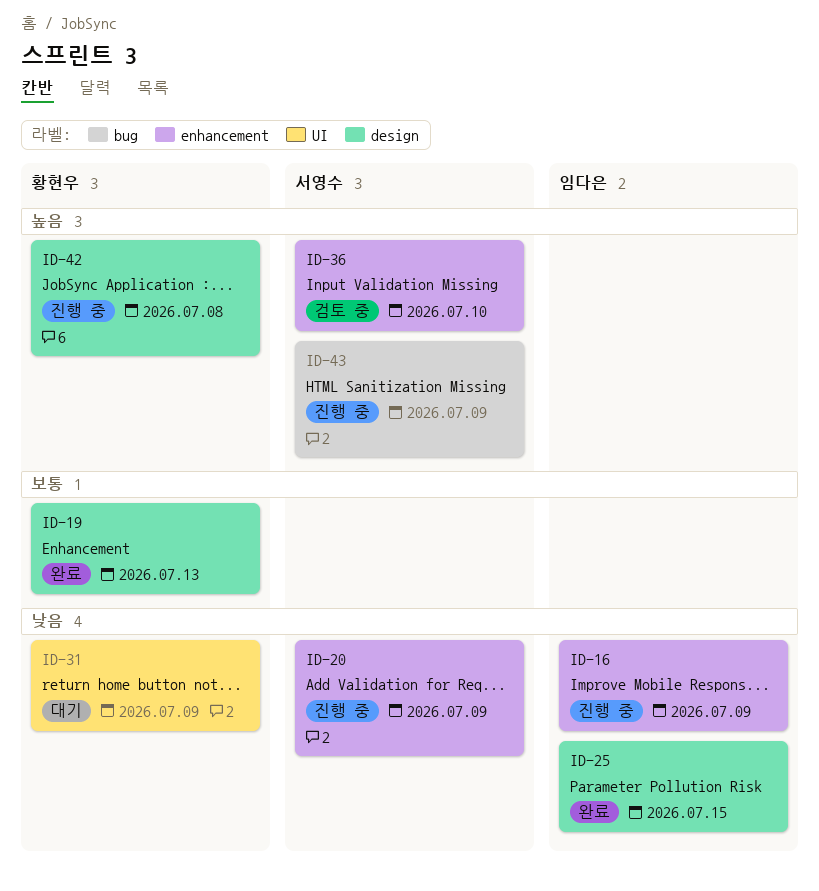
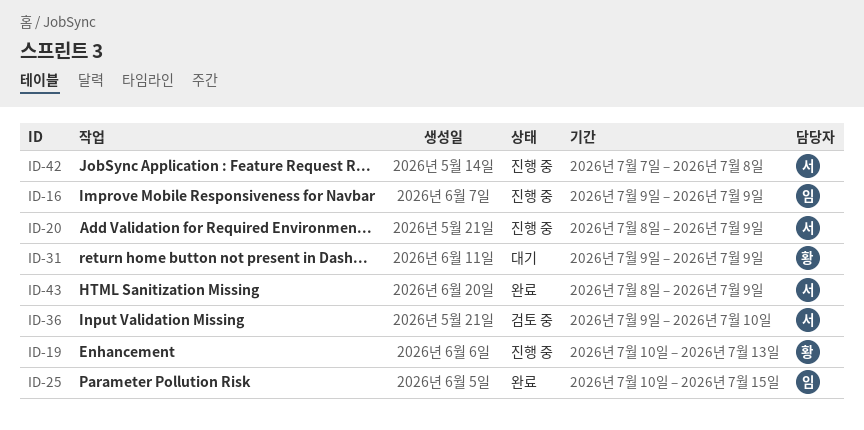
ID-19, status: 완료 -> 진행 중
ID-42, owner: 황현우 -> 서영수
ID-43, status: 진행 중 -> 완료

